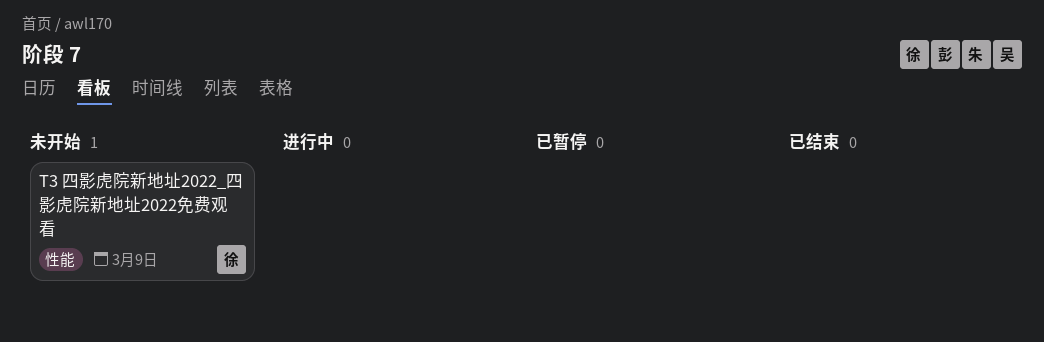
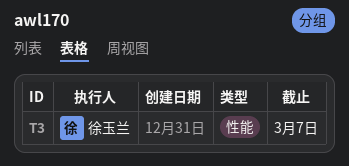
T3, due: Mar 9 -> Mar 7

